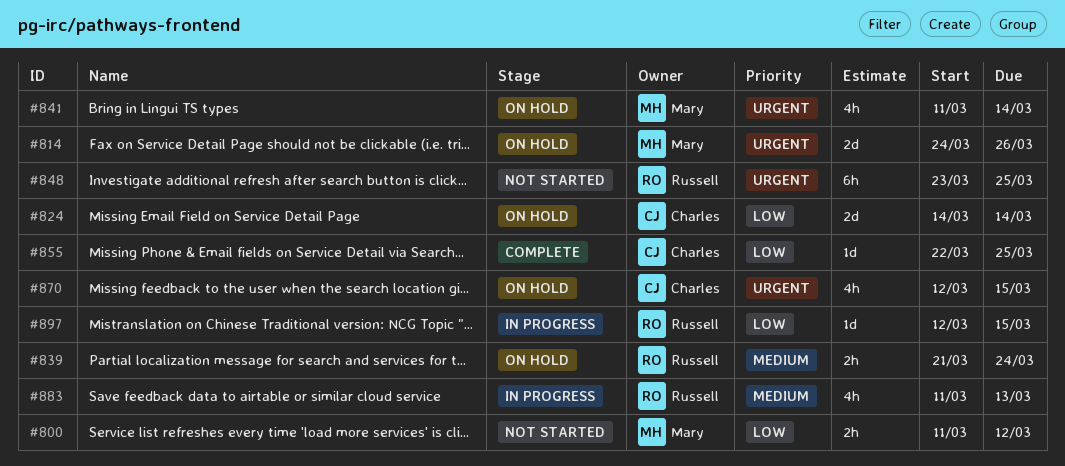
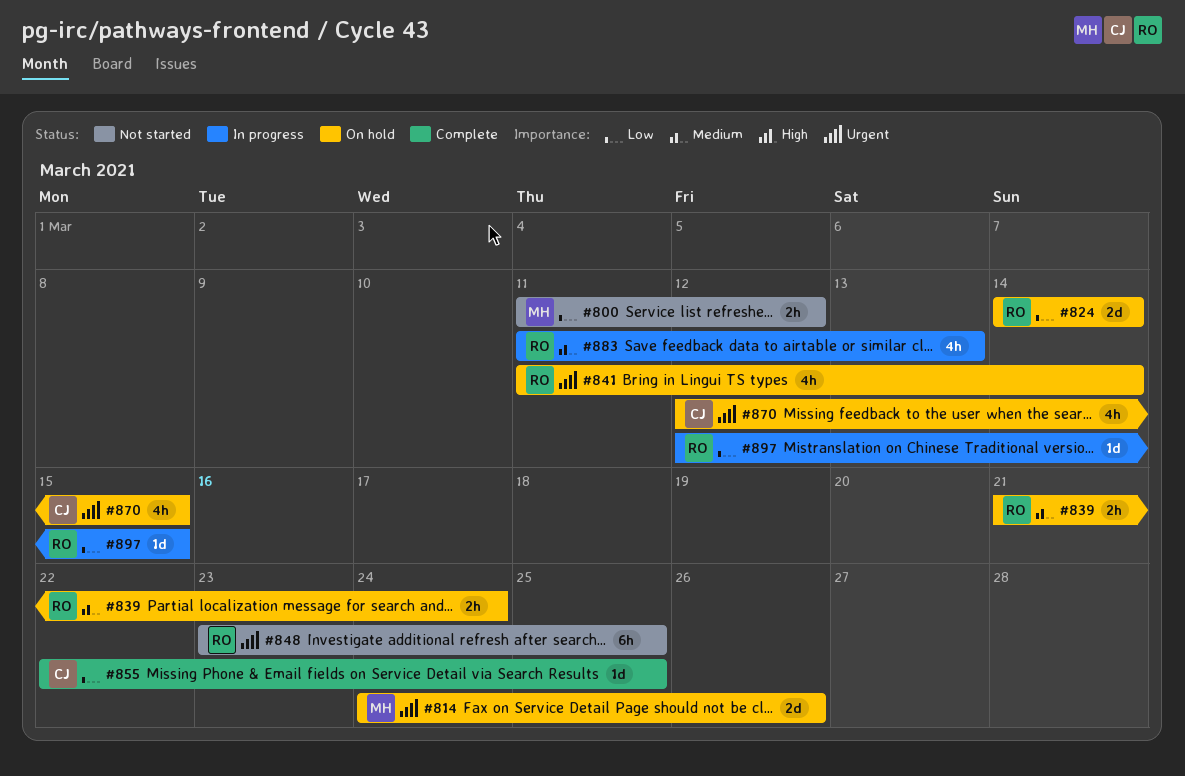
#824, owner: Charles -> Russell
#841, owner: Mary -> Russell

